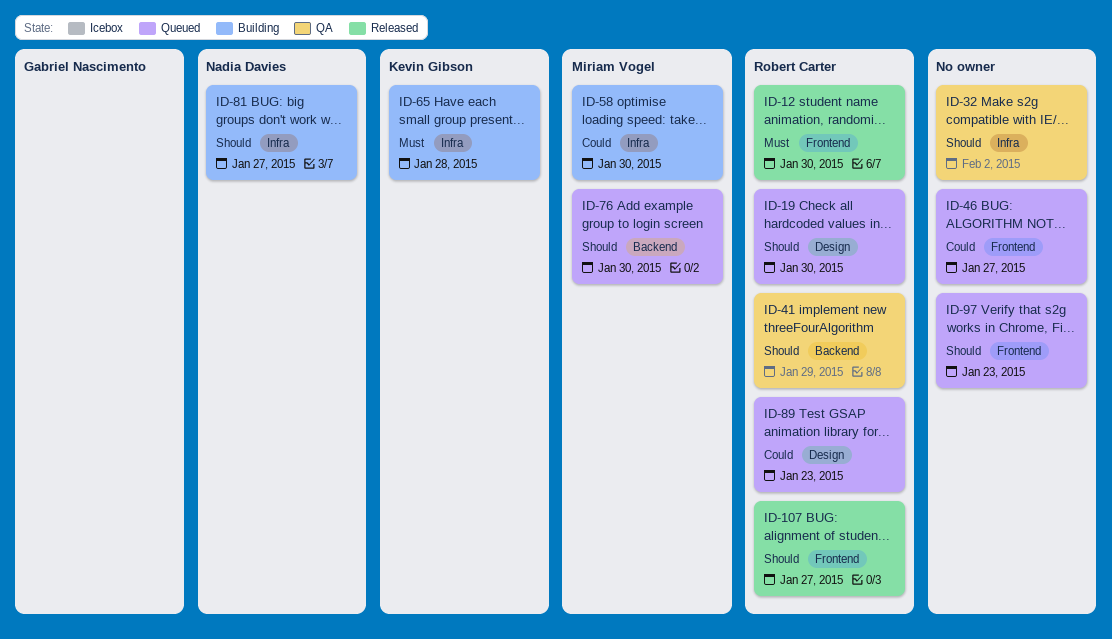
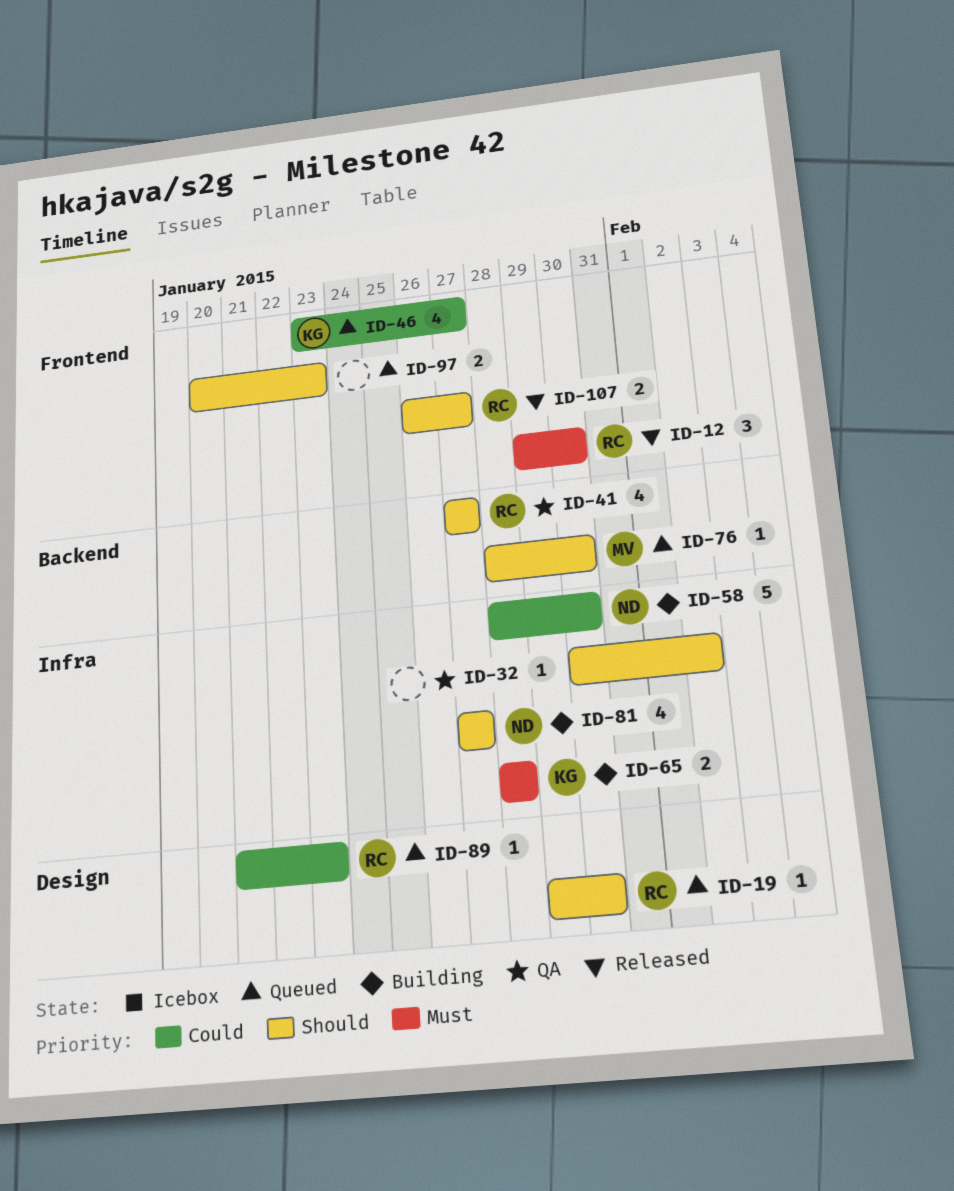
ID-41, due: Jan 29 -> Jan 27
ID-46, owner: none -> Kevin Gibson
ID-58, owner: Miriam Vogel -> Nadia Davies

